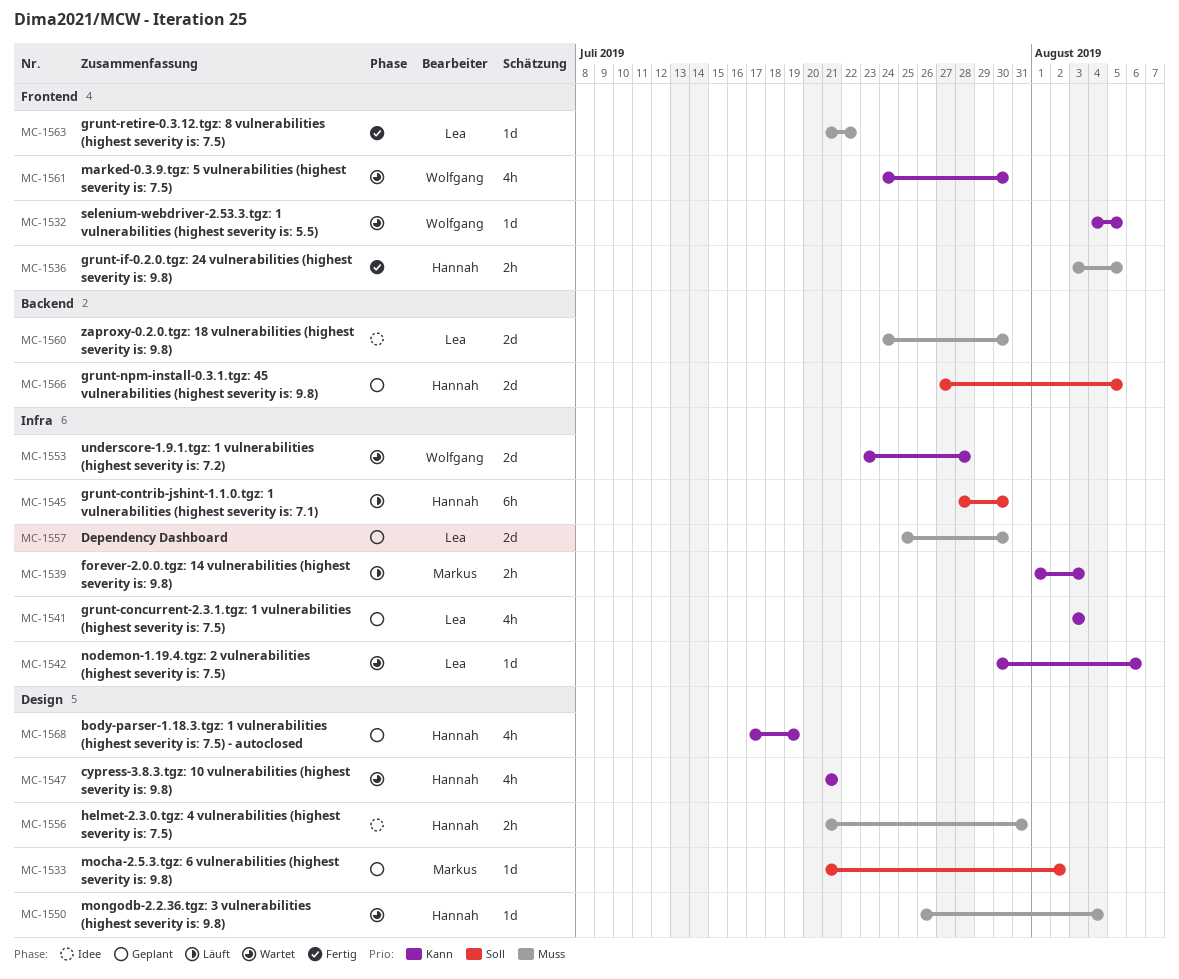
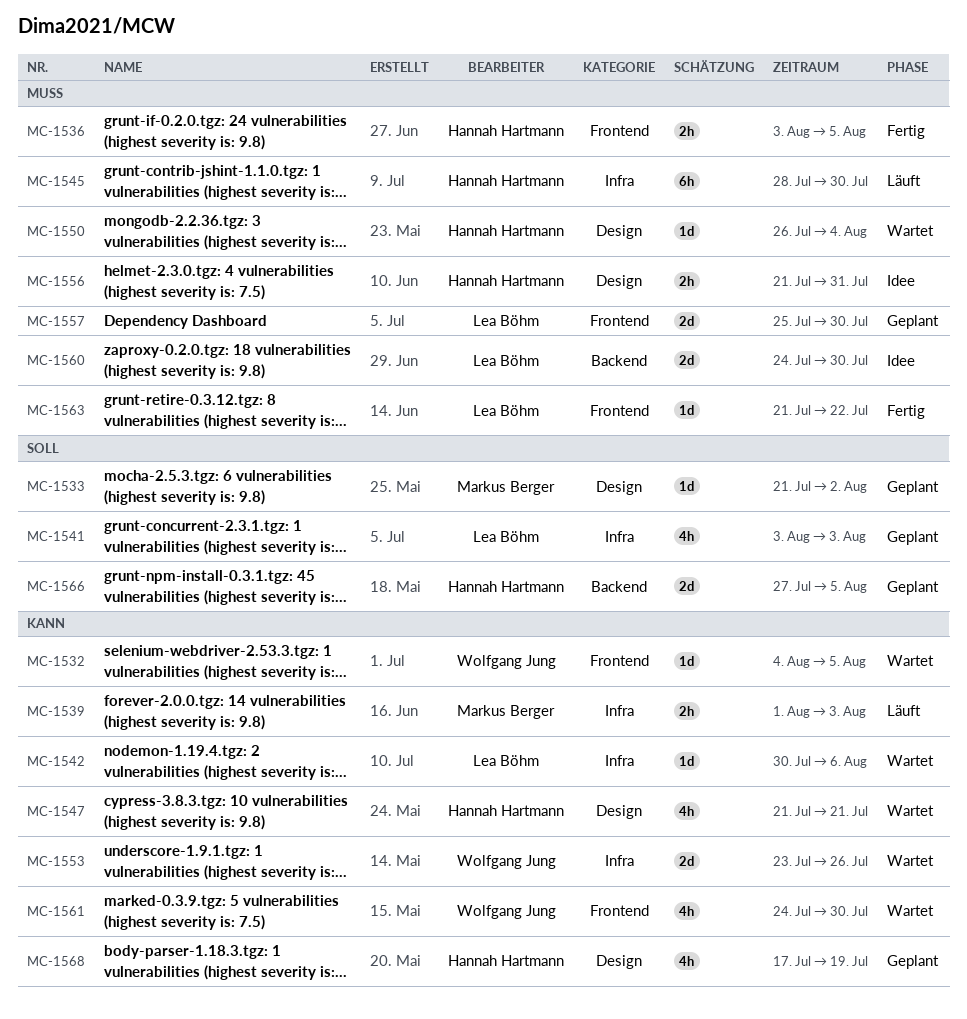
MC-1541, priority: Kann -> Soll
MC-1545, priority: Soll -> Muss
MC-1553, due: Jul 28 -> Jul 26
MC-1557, label: Infra -> Frontend

